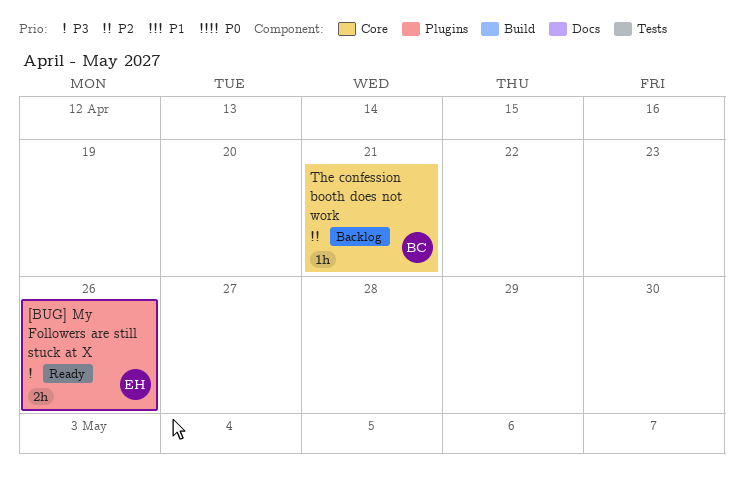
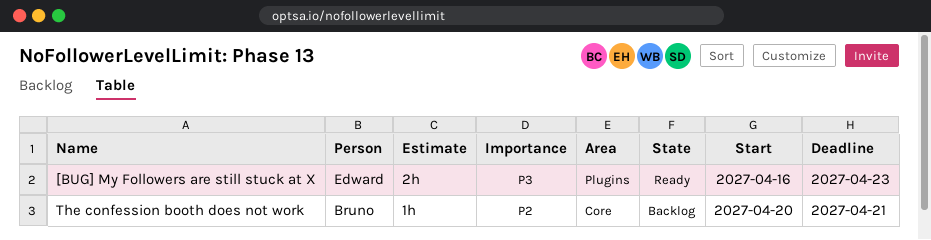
[BUG] My Followers are still stuck at X, due: Apr 26 -> Apr 23

